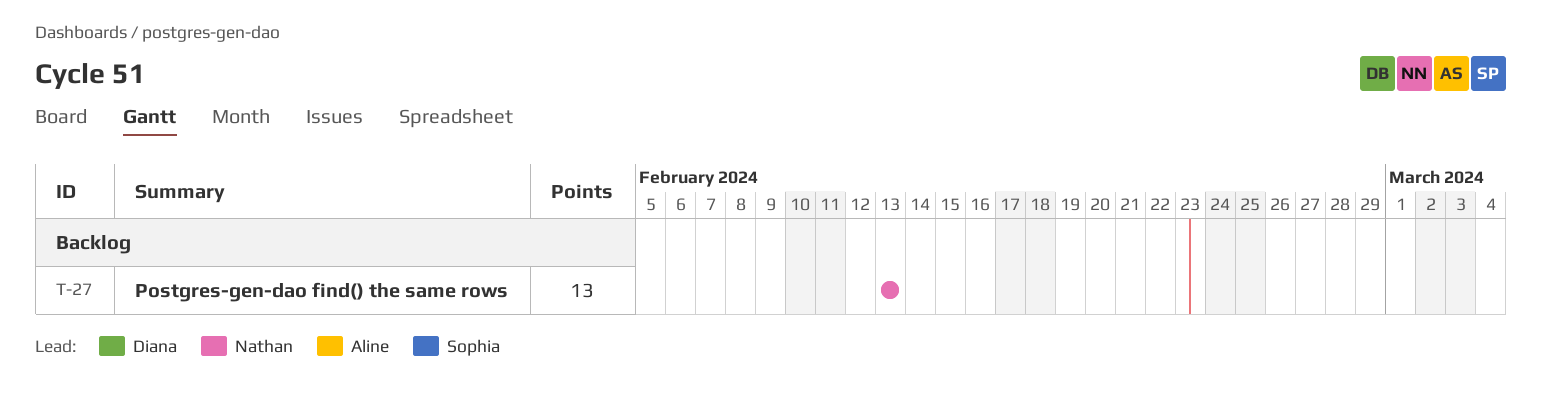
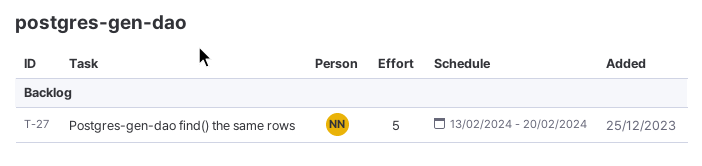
T-27, estimate: 13 -> 5
T-27, due: Feb 13 -> Feb 20

